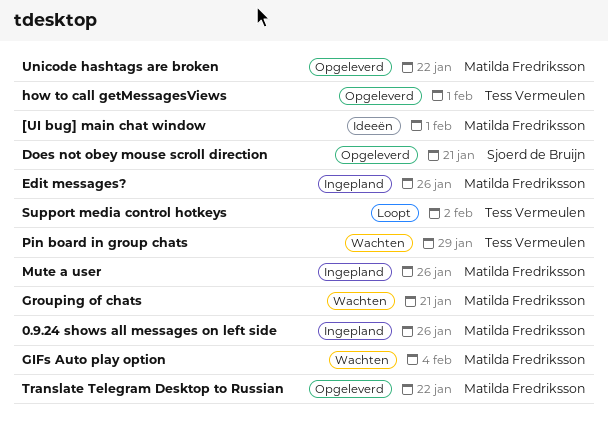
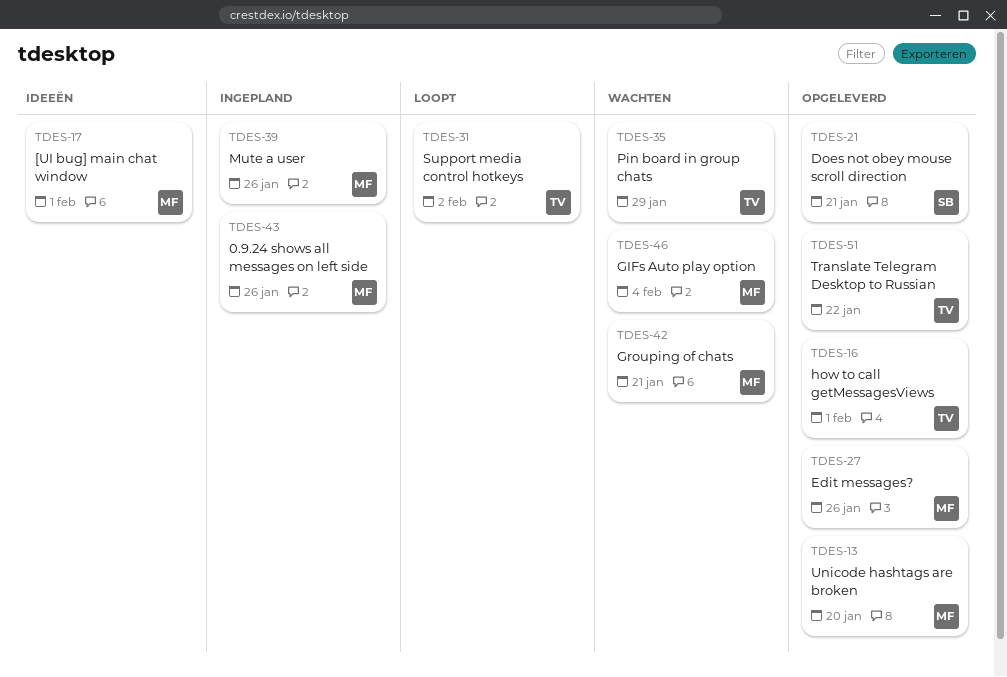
Edit messages?, status: Ingepland -> Opgeleverd
Translate Telegram Desktop to Russian, owner: Matilda Fredriksson -> Tess Vermeulen
Unicode hashtags are broken, due: Jan 22 -> Jan 20

